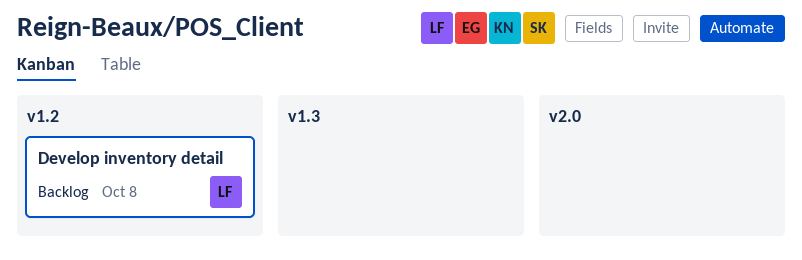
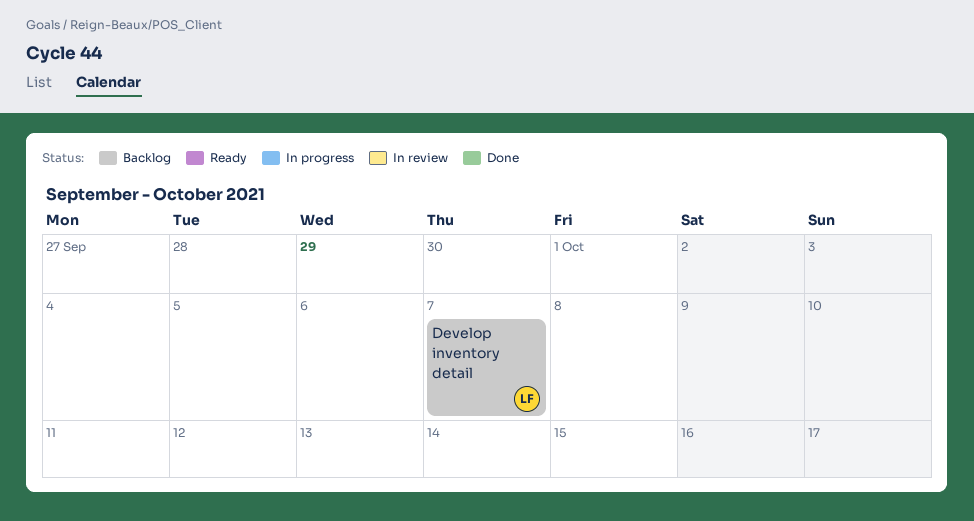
Develop inventory detail, due: Oct 8 -> Oct 7

